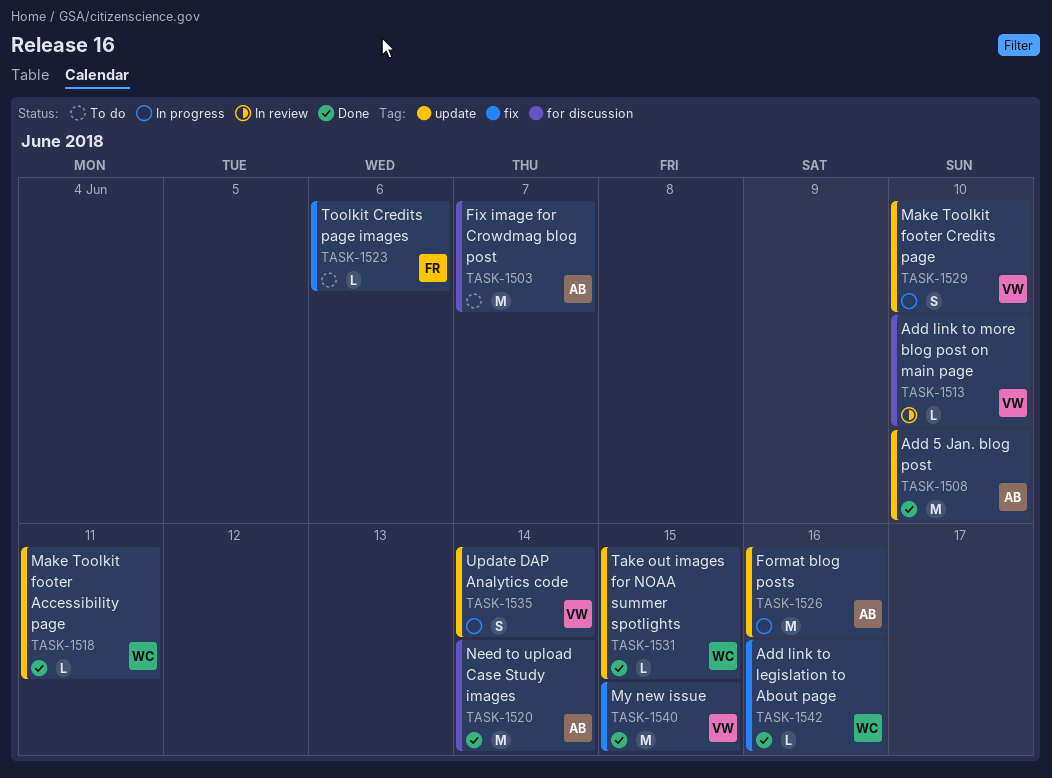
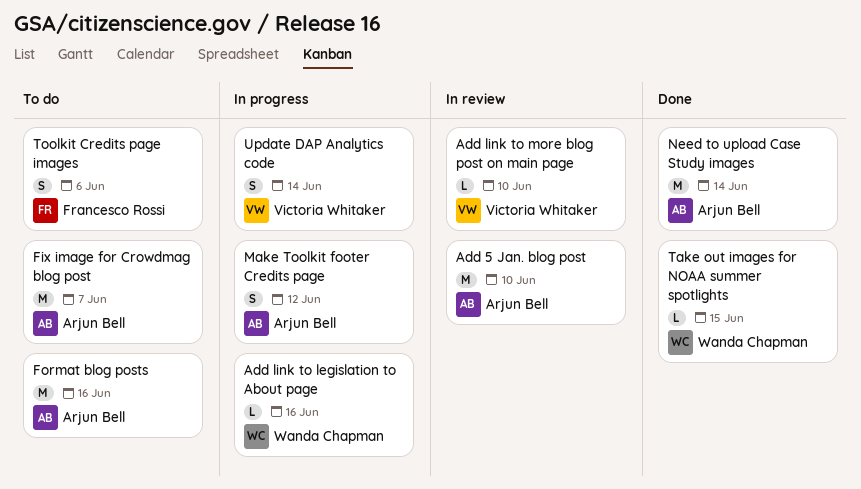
Add 5 Jan. blog post, status: Done -> In review
Add link to legislation to About page, status: Done -> In progress
Format blog posts, status: In progress -> To do
Make Toolkit footer Accessibility page: present -> none
Make Toolkit footer Credits page, owner: Victoria Whitaker -> Arjun Bell
Make Toolkit footer Credits page, due: Jun 10 -> Jun 12
My new issue: present -> none
Toolkit Credits page images, estimate: L -> S

